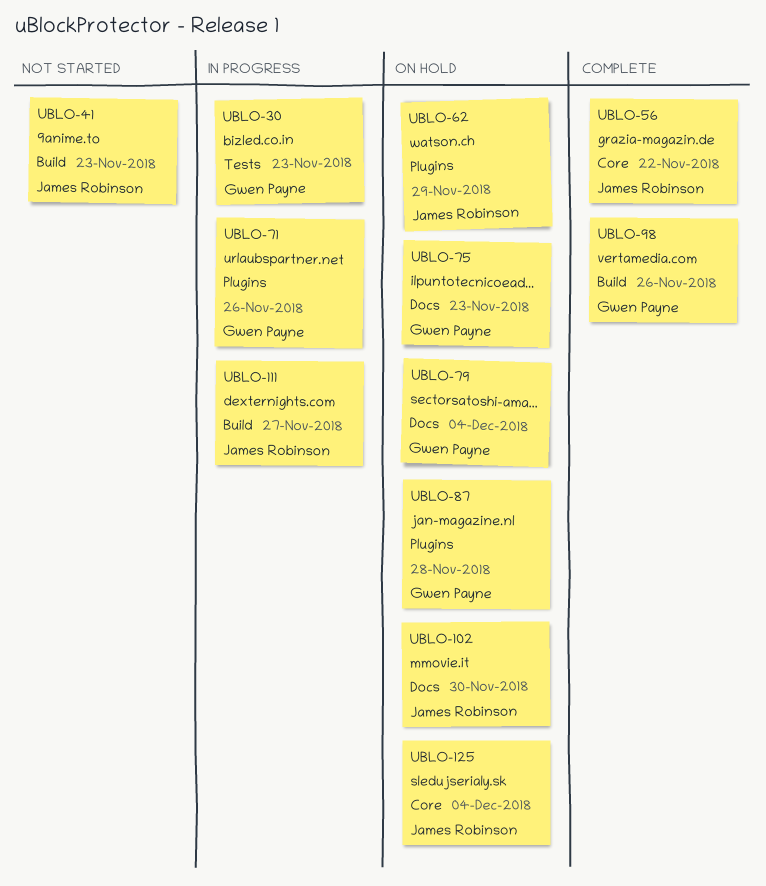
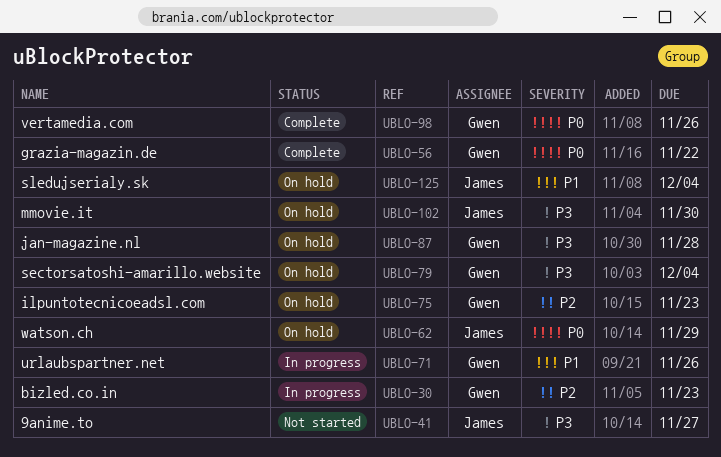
UBLO-41, due: Nov 23 -> Nov 27
UBLO-56, owner: James Robinson -> Gwen Payne
UBLO-111: present -> none

